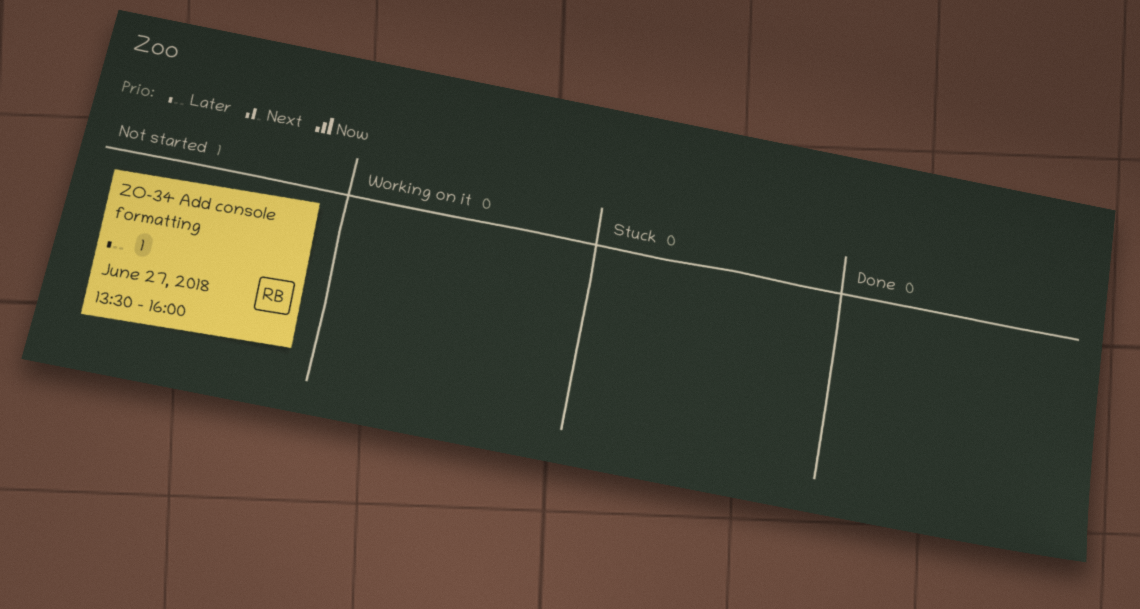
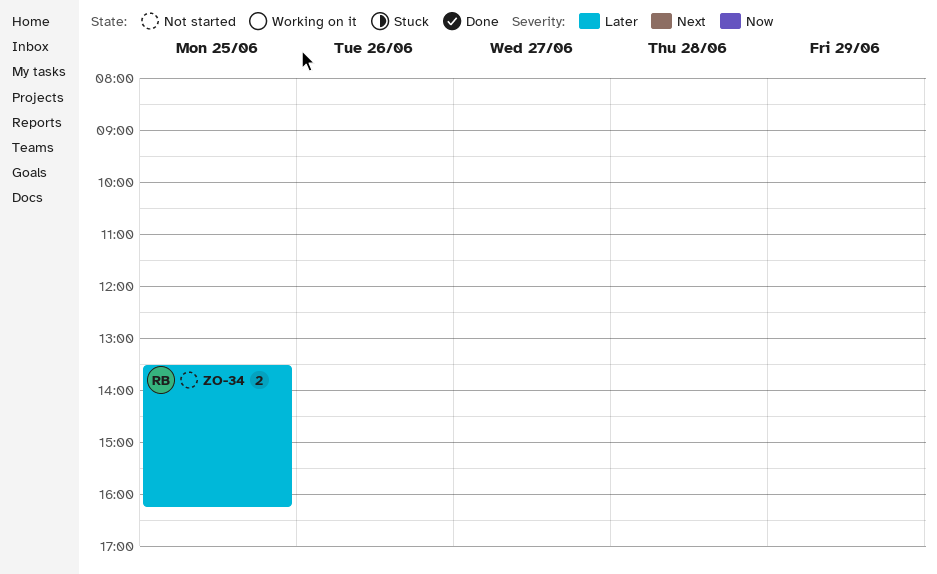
ZO-34, estimate: 1 -> 2
ZO-34, day: Jun 27 -> Jun 25
ZO-34, ends: 16:00 -> 16:15

